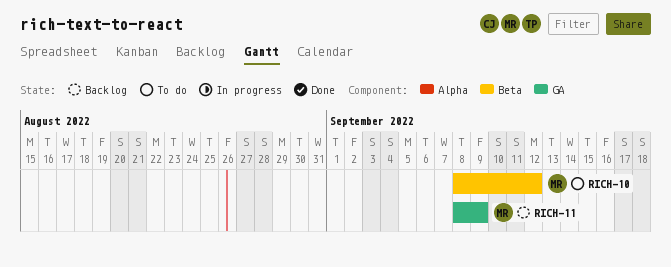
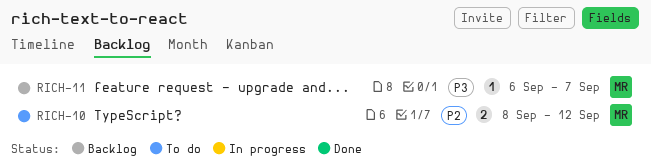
RICH-11, start: Sep 8 -> Sep 6
RICH-11, due: Sep 9 -> Sep 7

